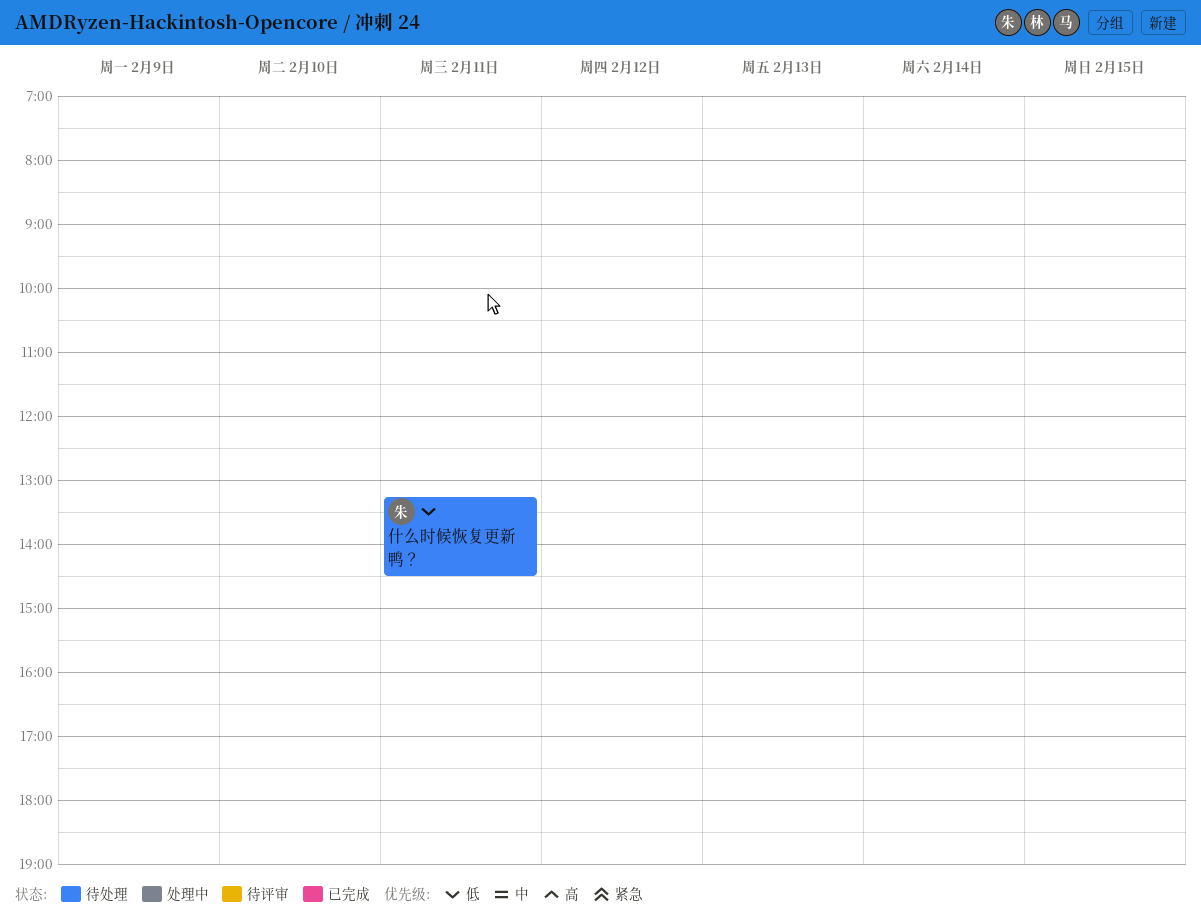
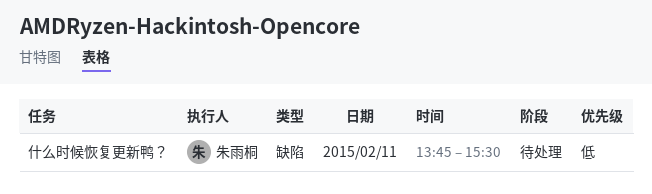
什么时候恢复更新鸭？, begins: 13:15 -> 13:45
什么时候恢复更新鸭？, ends: 14:30 -> 15:30

